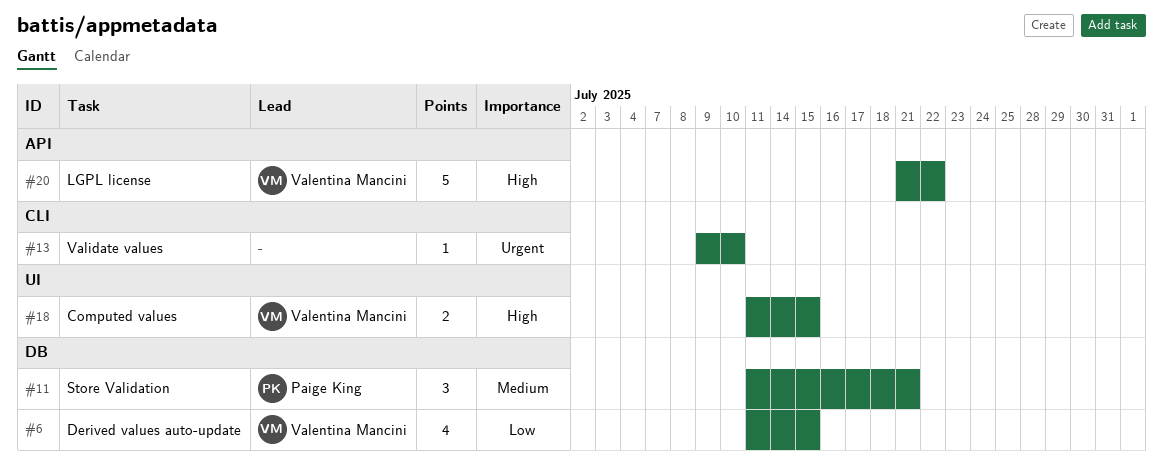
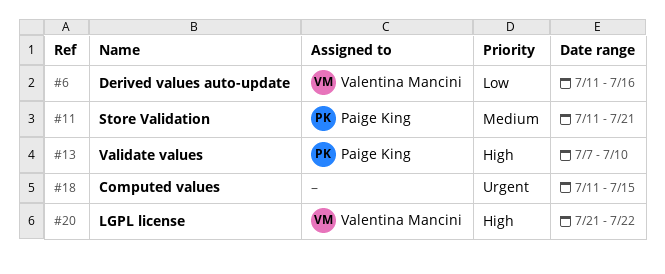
#6, due: Jul 15 -> Jul 16
#13, owner: none -> Paige King
#13, priority: Urgent -> High
#13, start: Jul 9 -> Jul 7
#18, owner: Valentina Mancini -> none
#18, priority: High -> Urgent

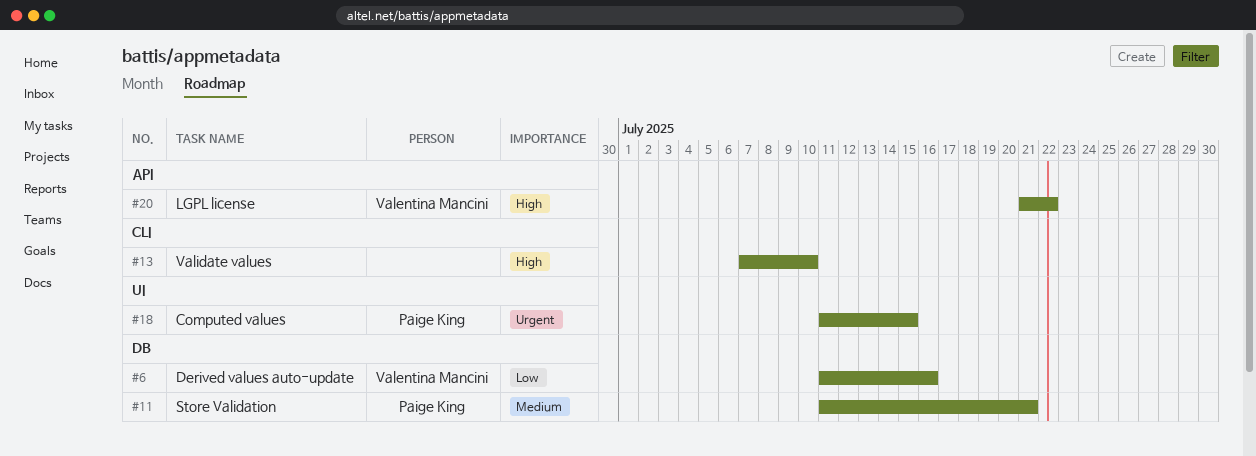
#13, owner: Paige King -> none
#18, owner: none -> Paige King

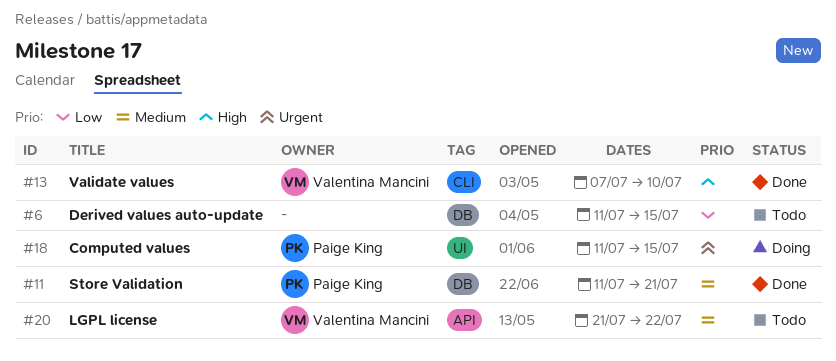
#6, owner: Valentina Mancini -> none
#6, due: Jul 16 -> Jul 15
#13, owner: none -> Valentina Mancini
#20, priority: High -> Medium

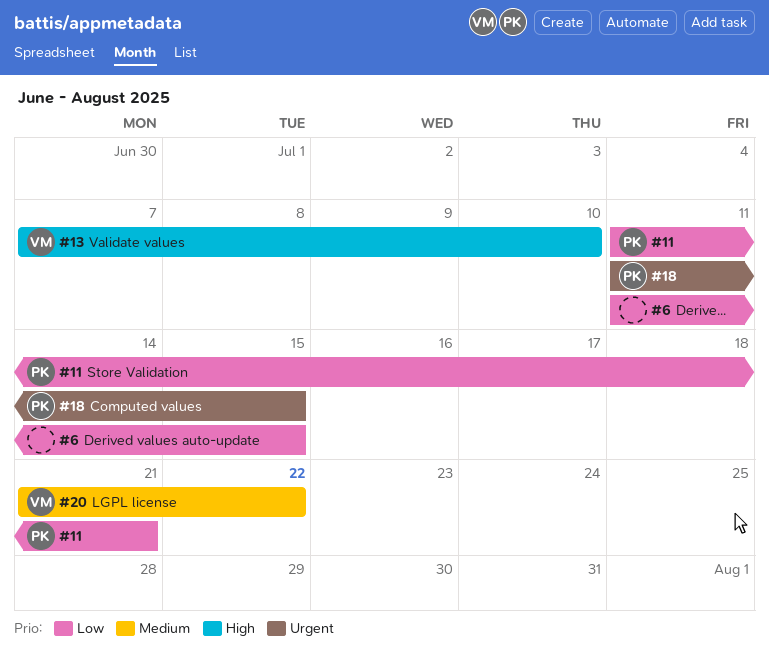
#11, priority: Medium -> Low

